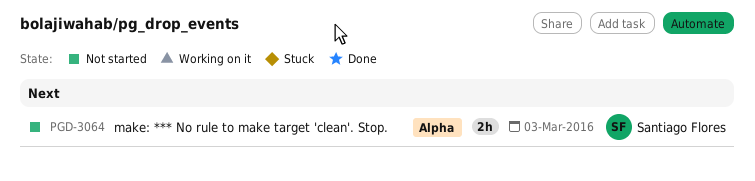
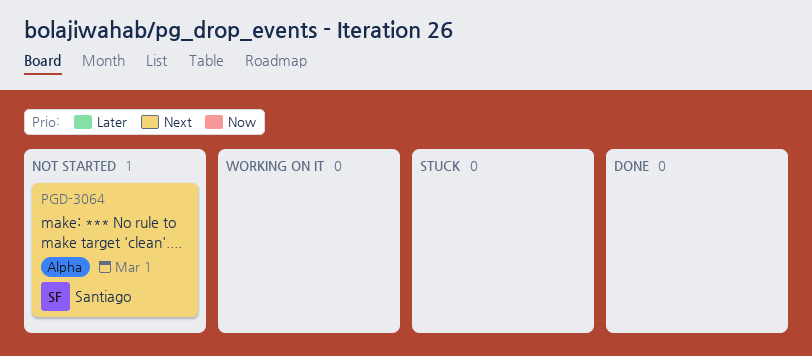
PGD-3064, due: Mar 3 -> Mar 1

